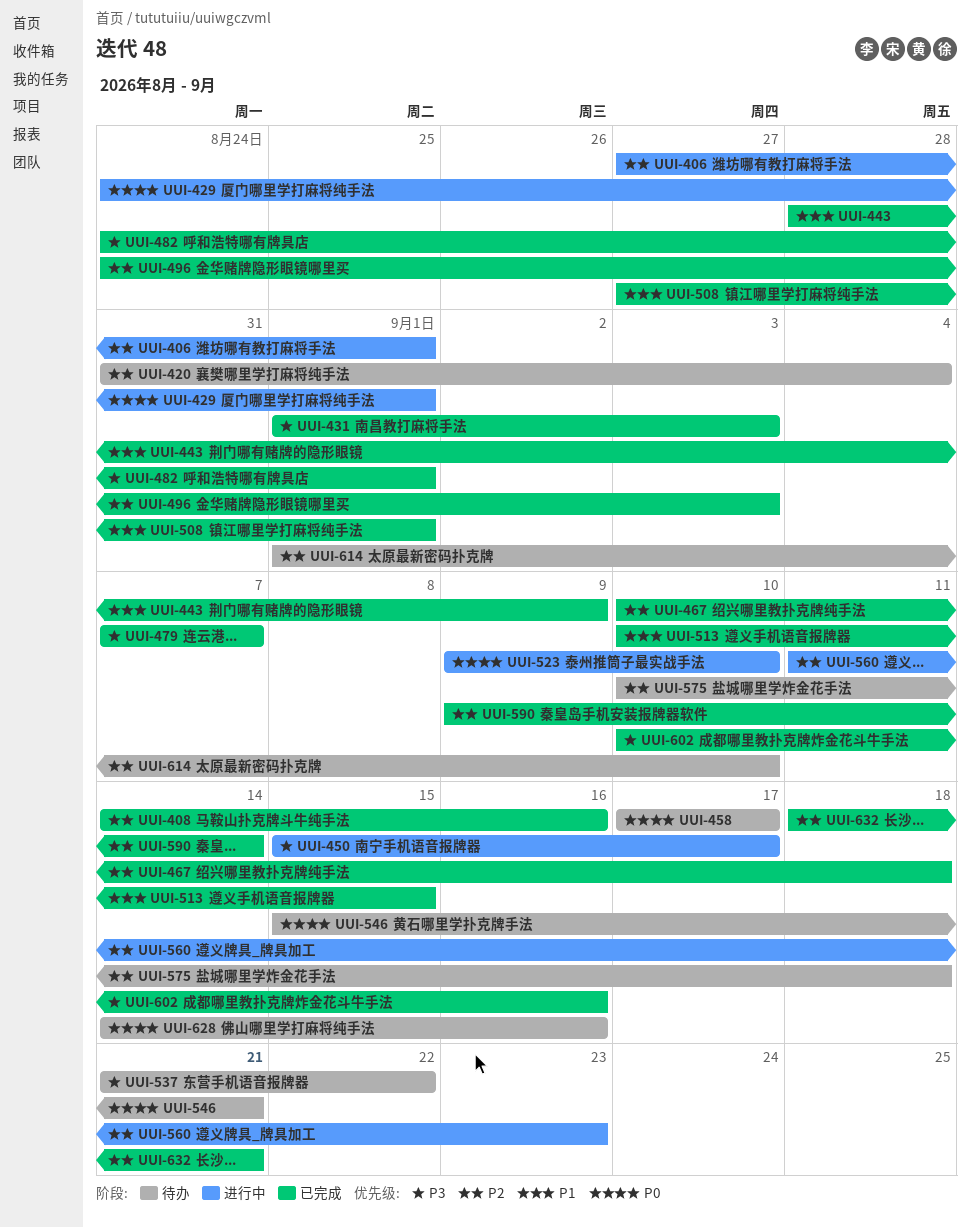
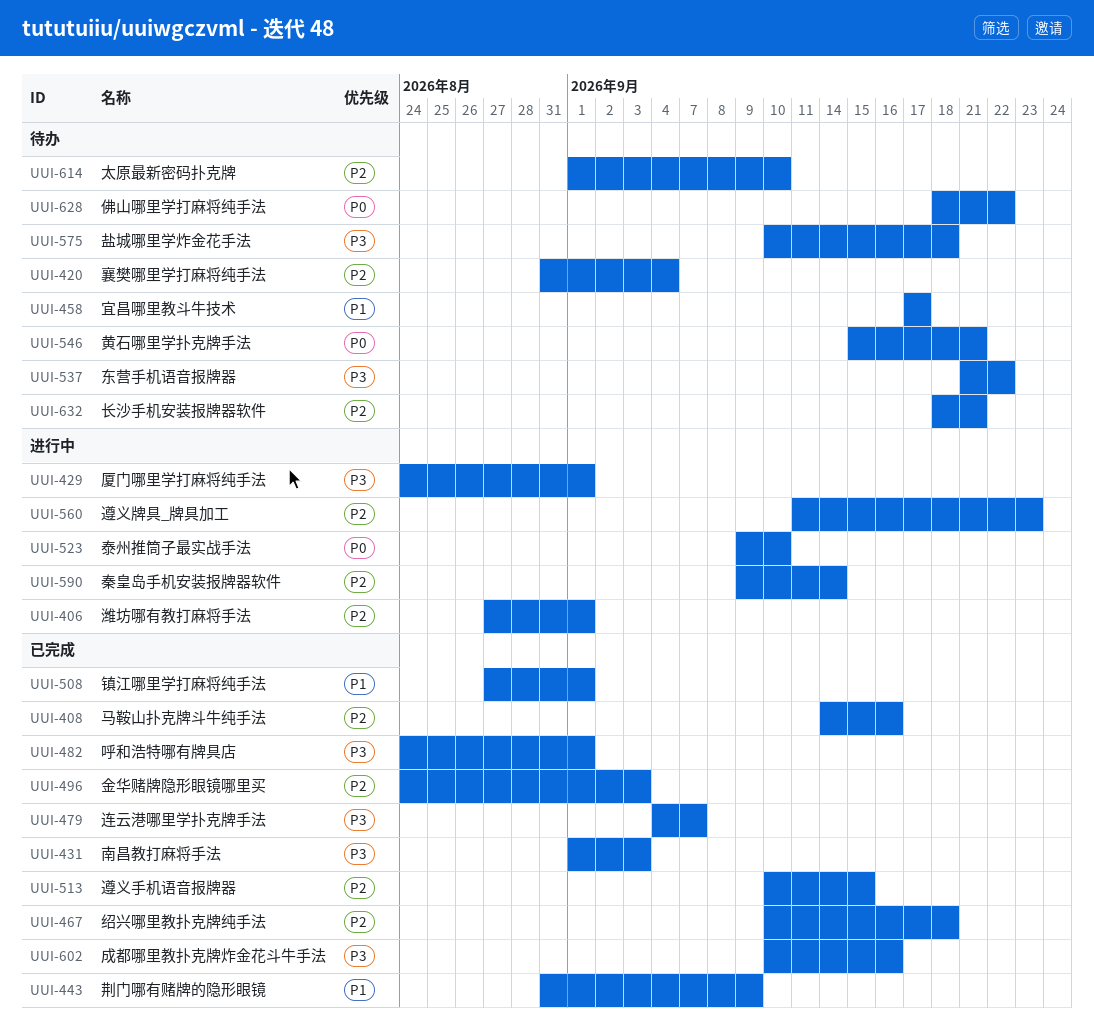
UUI-429, priority: P0 -> P3
UUI-443, start: Aug 28 -> Aug 31
UUI-450: present -> none
UUI-458, priority: P0 -> P1
UUI-479, start: Sep 7 -> Sep 4
UUI-513, priority: P1 -> P2
UUI-575, priority: P2 -> P3
UUI-590, status: 已完成 -> 进行中
UUI-628, start: Sep 14 -> Sep 18
UUI-628, due: Sep 16 -> Sep 22
UUI-632, status: 已完成 -> 待办

